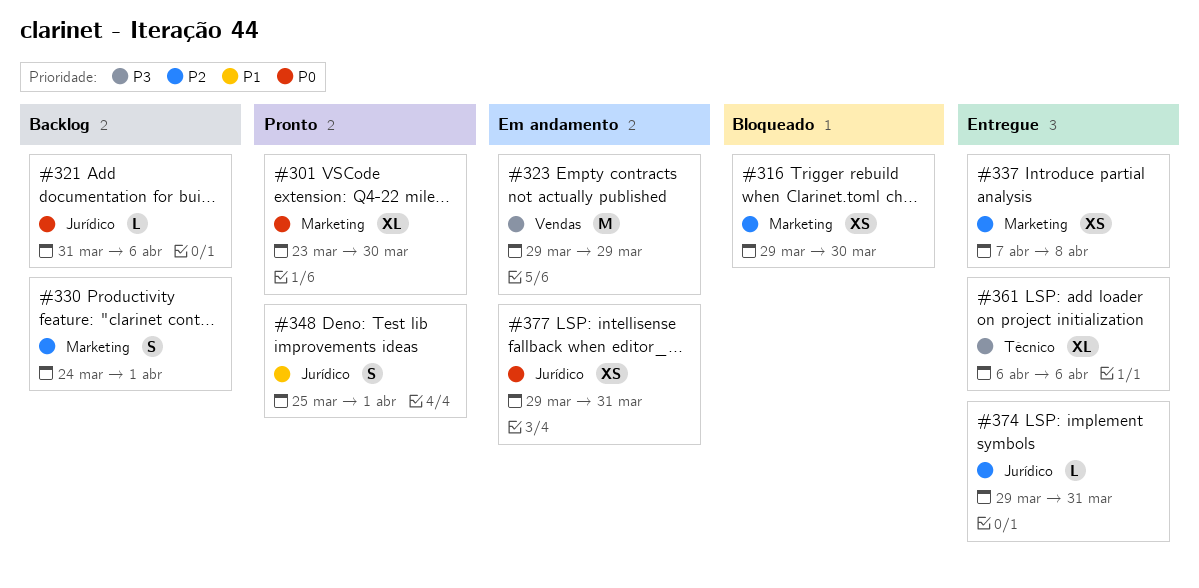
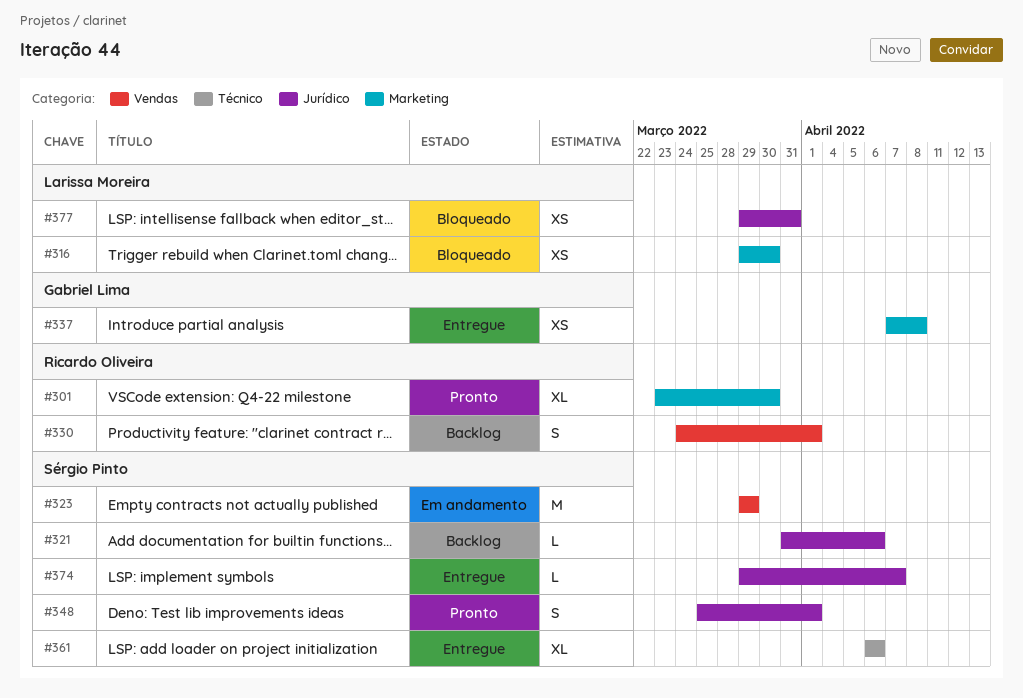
#330, label: Marketing -> Vendas
#374, due: Mar 31 -> Apr 7
#377, status: Em andamento -> Bloqueado

